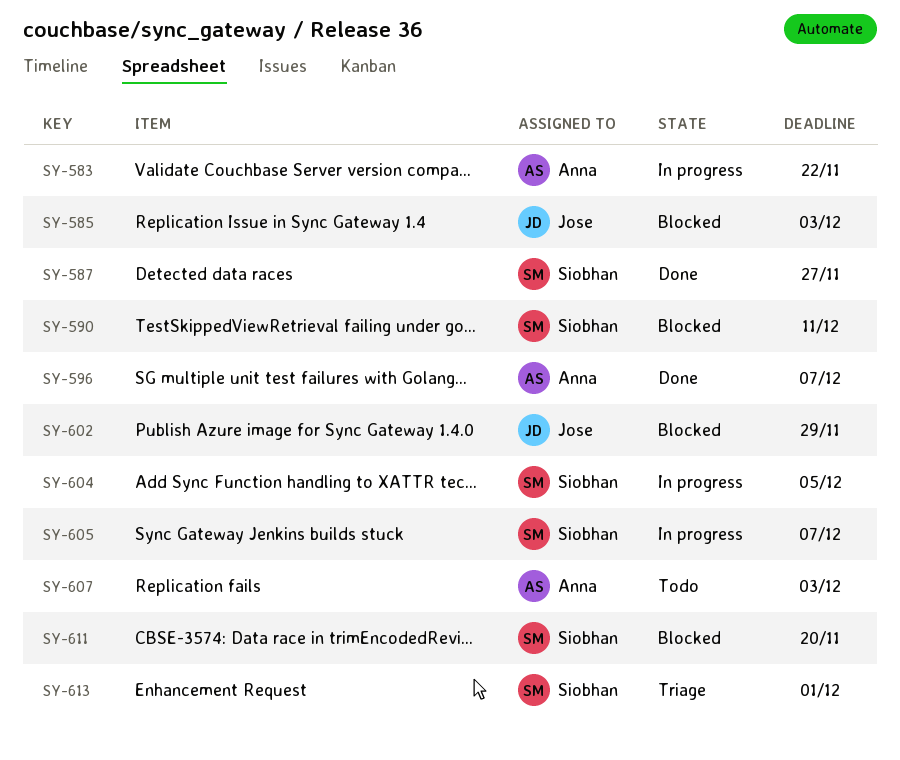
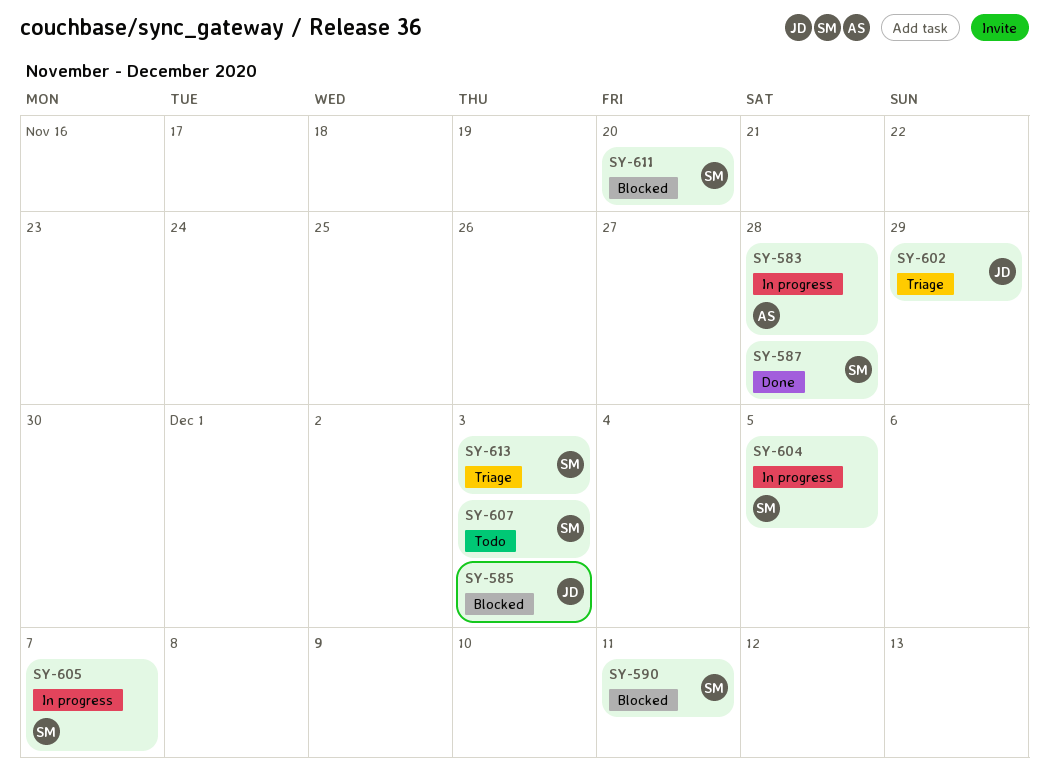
SY-583, due: Nov 22 -> Nov 28
SY-587, due: Nov 27 -> Nov 28
SY-596: present -> none
SY-602, status: Blocked -> Triage
SY-607, owner: Anna -> Siobhan
SY-613, due: Dec 1 -> Dec 3

